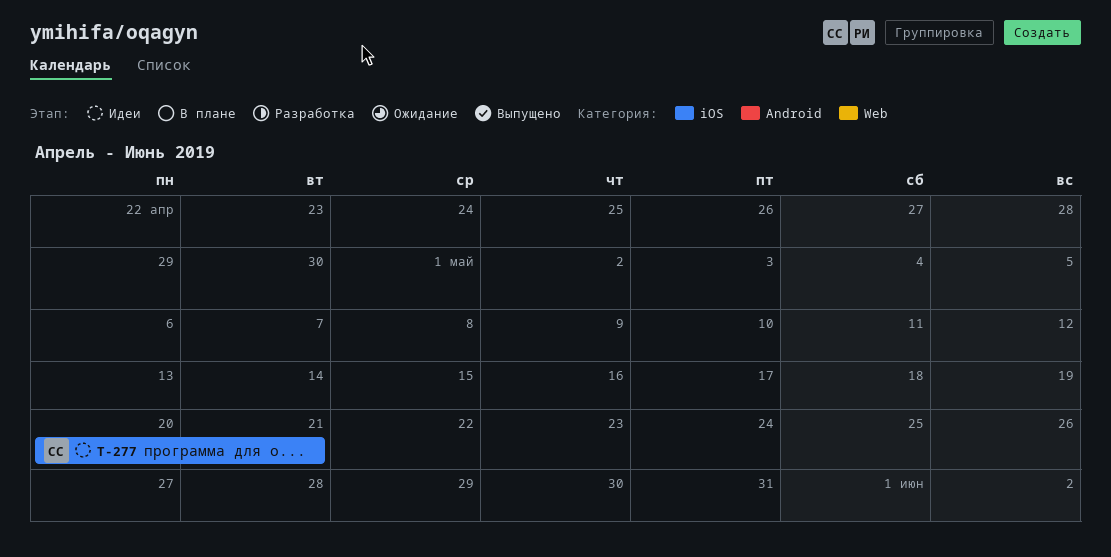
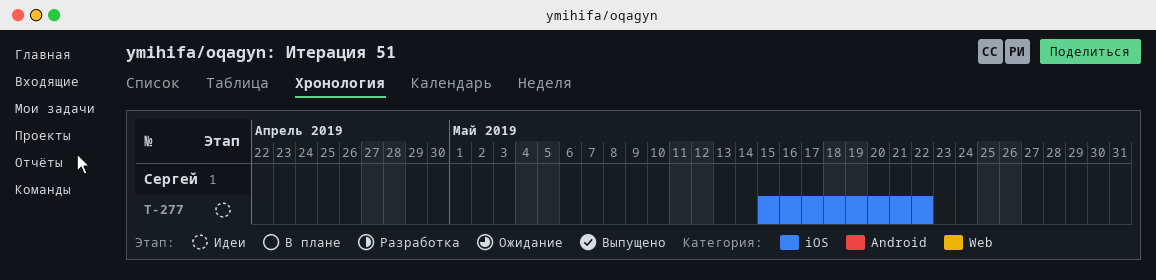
T-277, start: May 20 -> May 15
T-277, due: May 21 -> May 22

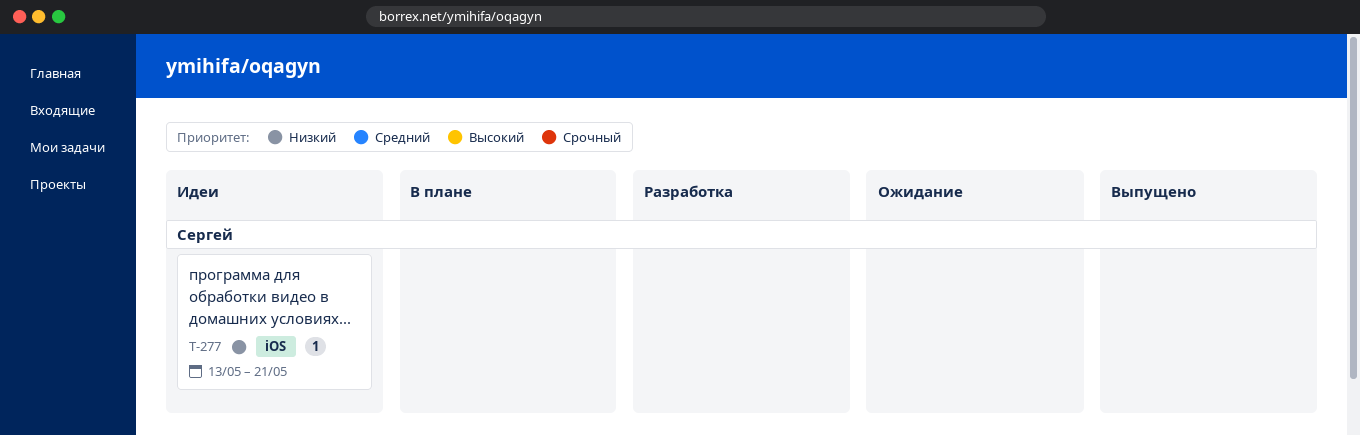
T-277, start: May 15 -> May 13
T-277, due: May 22 -> May 21

